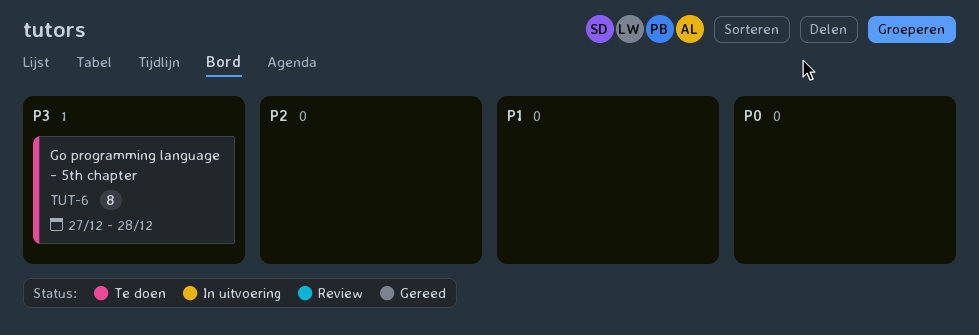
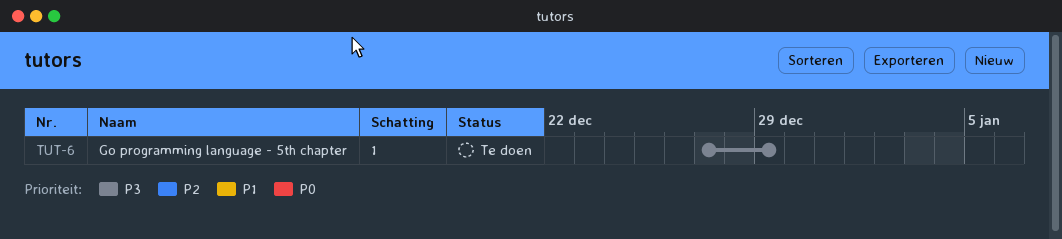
TUT-6, estimate: 8 -> 1
TUT-6, due: Dec 28 -> Dec 29

